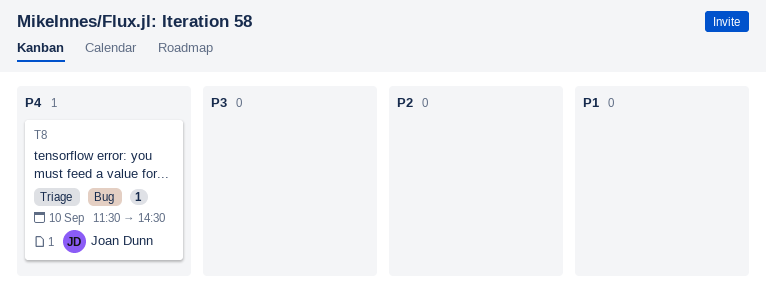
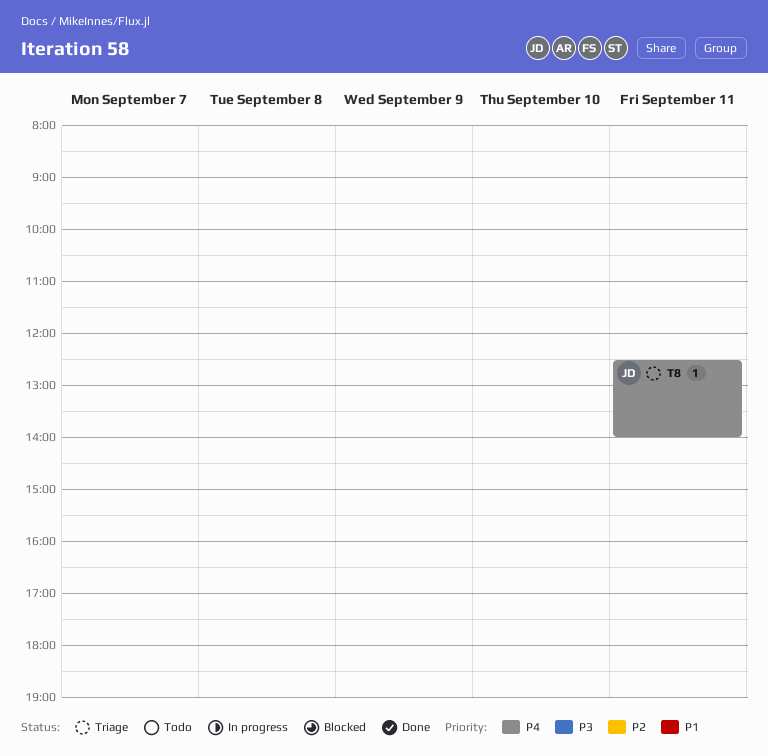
T8, day: Sep 10 -> Sep 11
T8, begins: 11:30 -> 12:30
T8, ends: 14:30 -> 14:00

